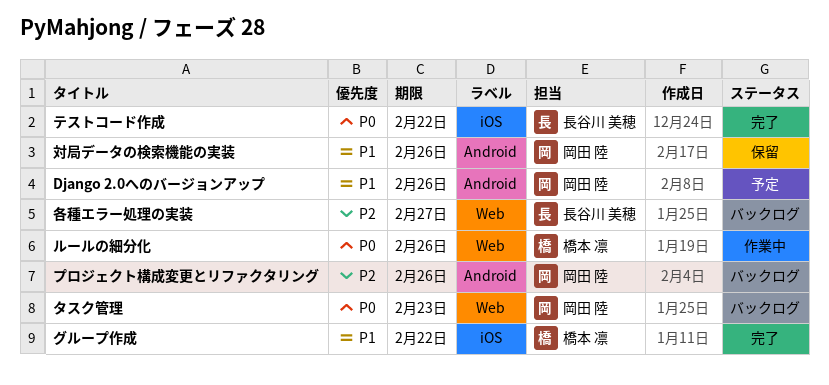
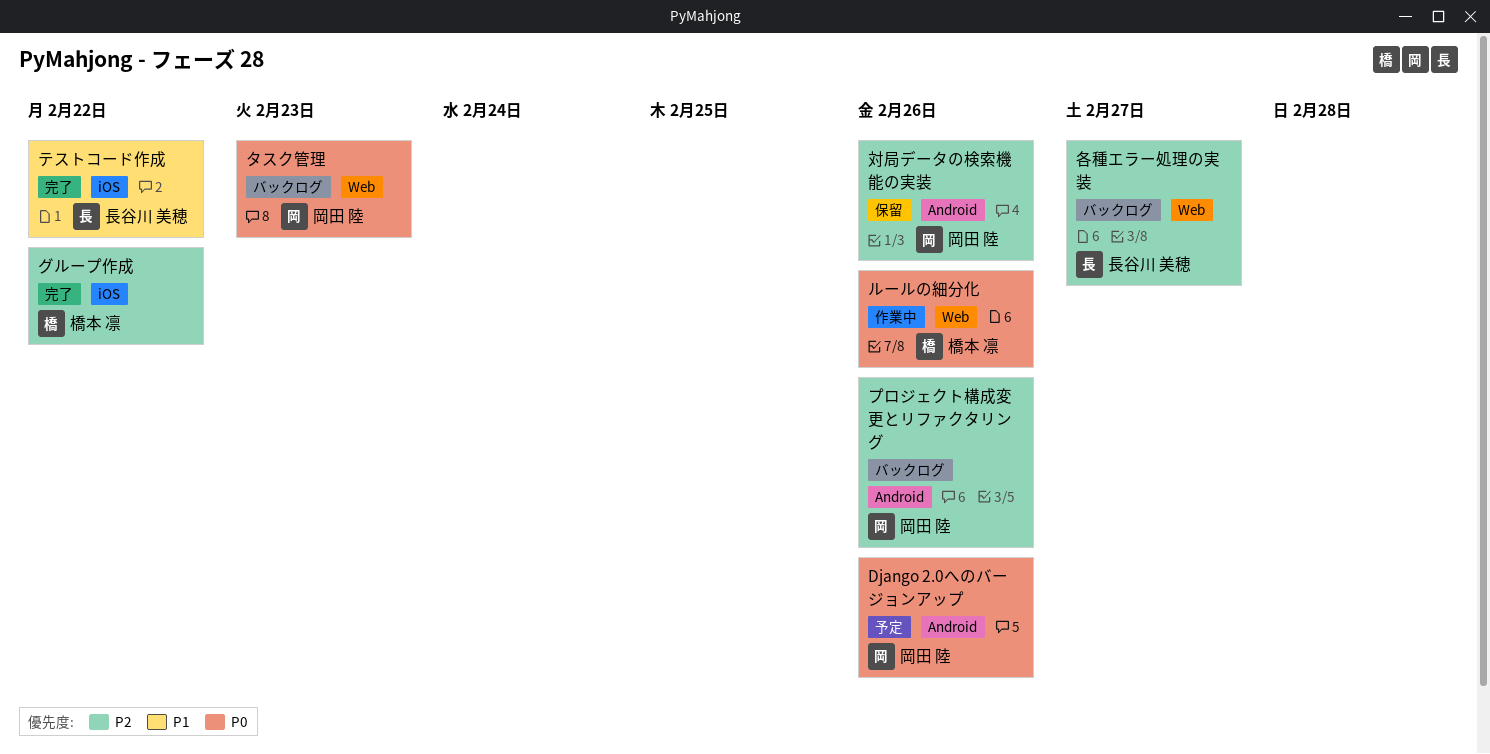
Django 2.0へのバージョンアップ, priority: P1 -> P0
グループ作成, priority: P1 -> P2
テストコード作成, priority: P0 -> P1
対局データの検索機能の実装, priority: P1 -> P2

